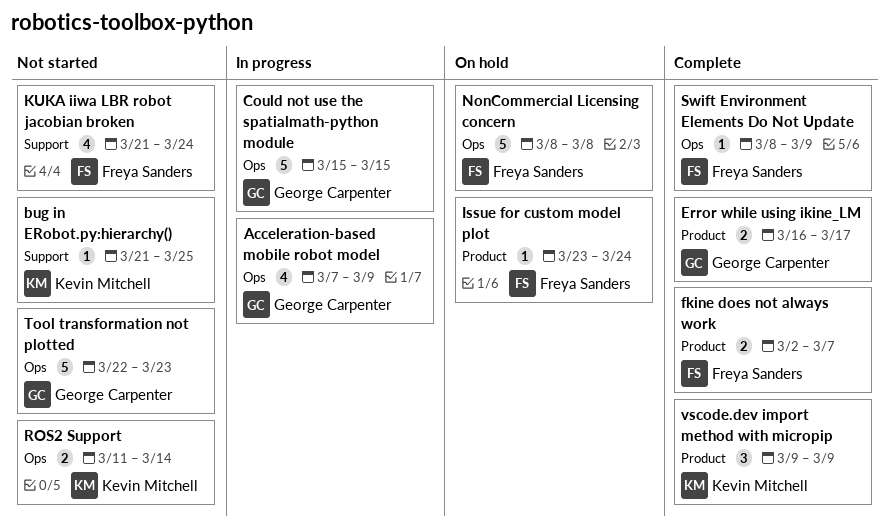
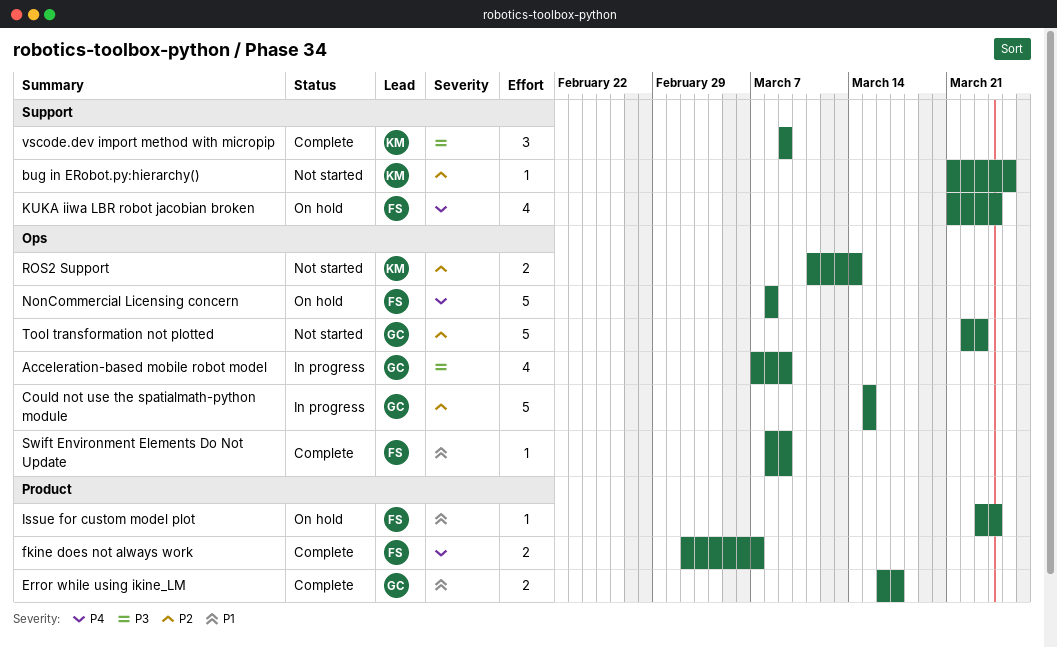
KUKA iiwa LBR robot jacobian broken, status: Not started -> On hold
vscode.dev import method with micropip, label: Product -> Support

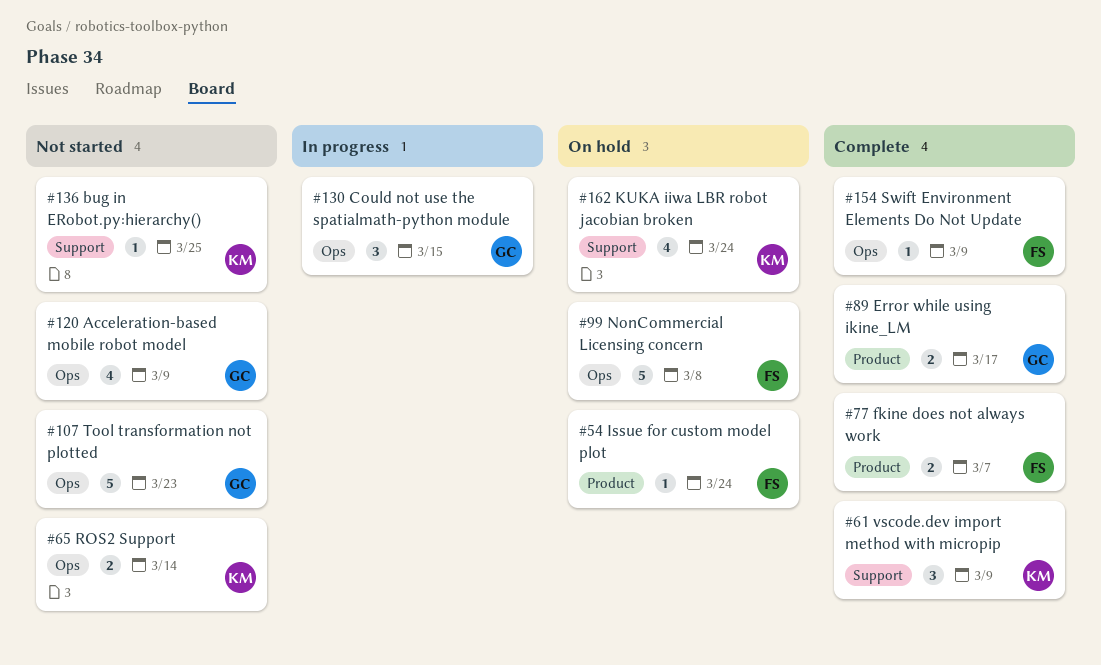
Acceleration-based mobile robot model, status: In progress -> Not started
Could not use the spatialmath-python module, estimate: 5 -> 3
KUKA iiwa LBR robot jacobian broken, owner: FS -> KM

